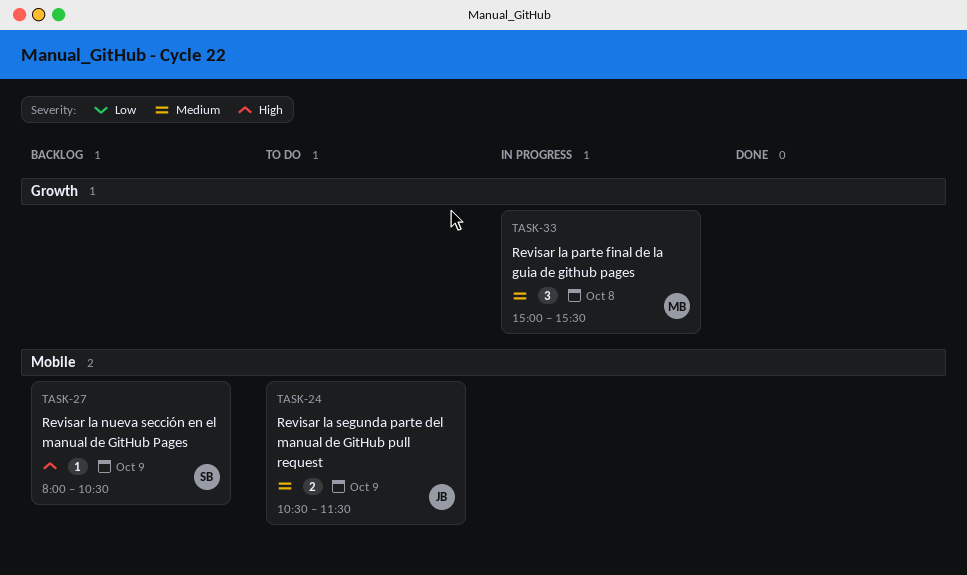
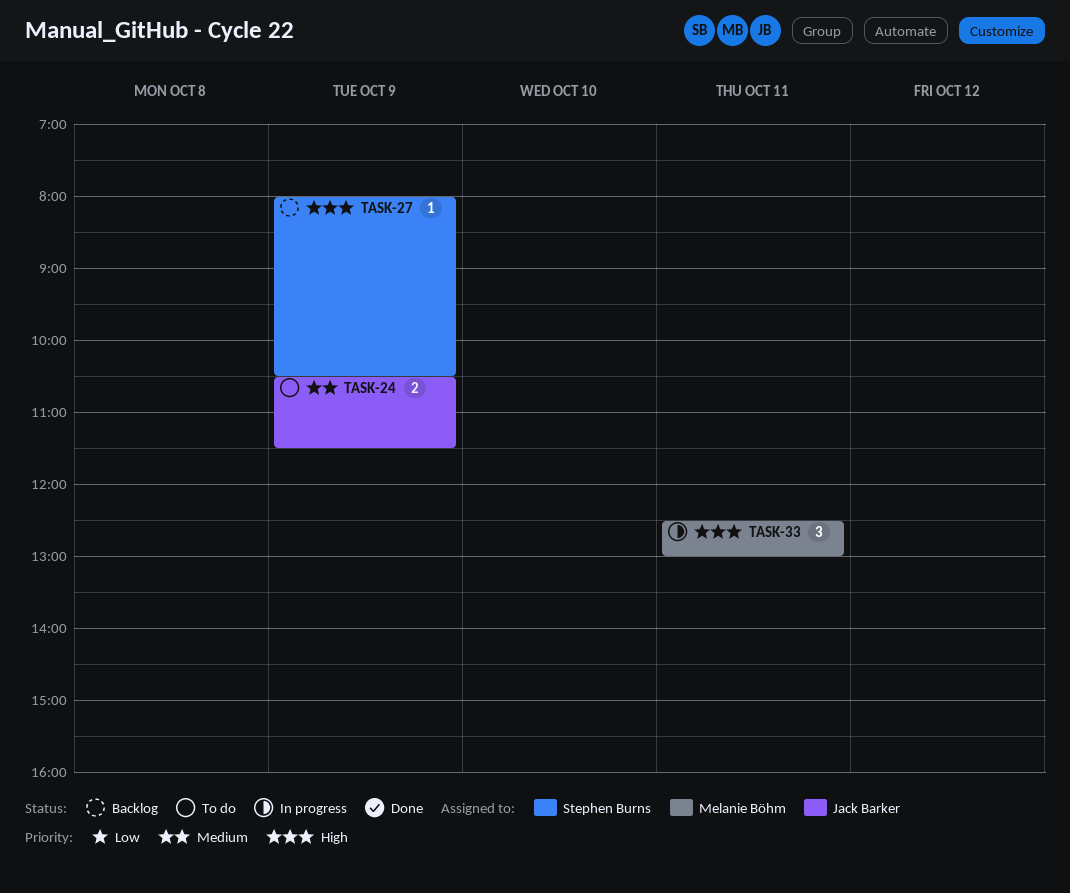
TASK-33, priority: Medium -> High
TASK-33, day: Oct 8 -> Oct 11
TASK-33, begins: 15:00 -> 12:30
TASK-33, ends: 15:30 -> 13:00

